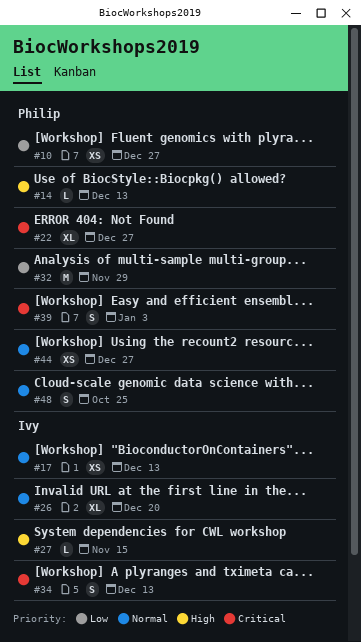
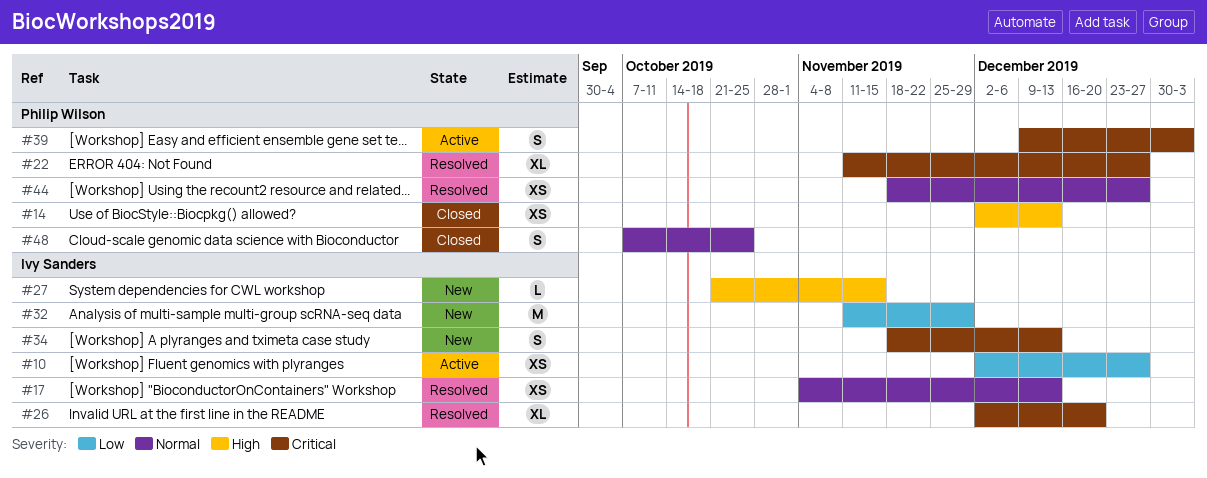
#10, owner: Philip Wilson -> Ivy Sanders
#14, estimate: L -> XS
#26, priority: Normal -> Critical
#32, owner: Philip Wilson -> Ivy Sanders

